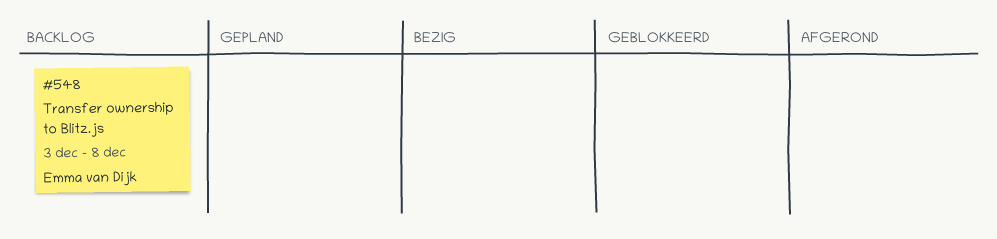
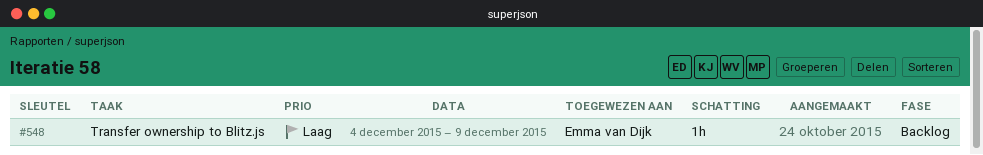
#548, start: Dec 3 -> Dec 4
#548, due: Dec 8 -> Dec 9

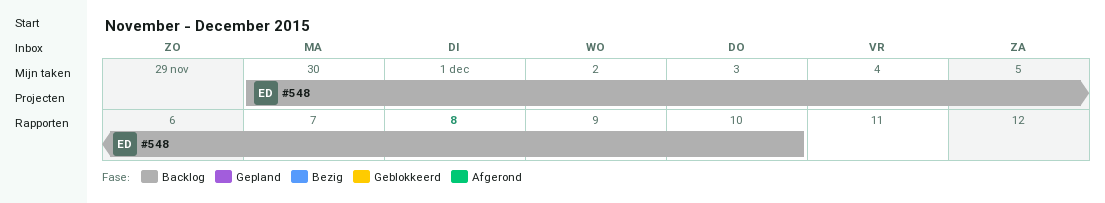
#548, start: Dec 4 -> Nov 30
#548, due: Dec 9 -> Dec 10

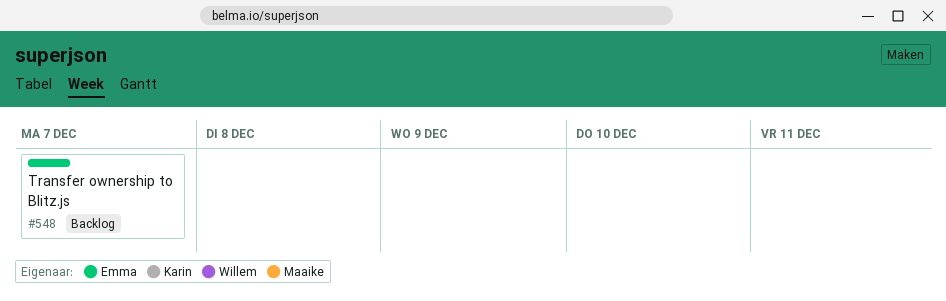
#548, due: Dec 10 -> Dec 7

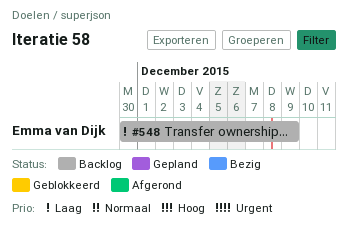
#548, due: Dec 7 -> Dec 9

